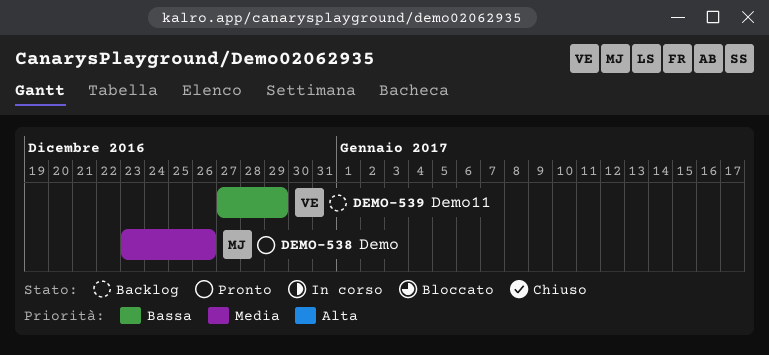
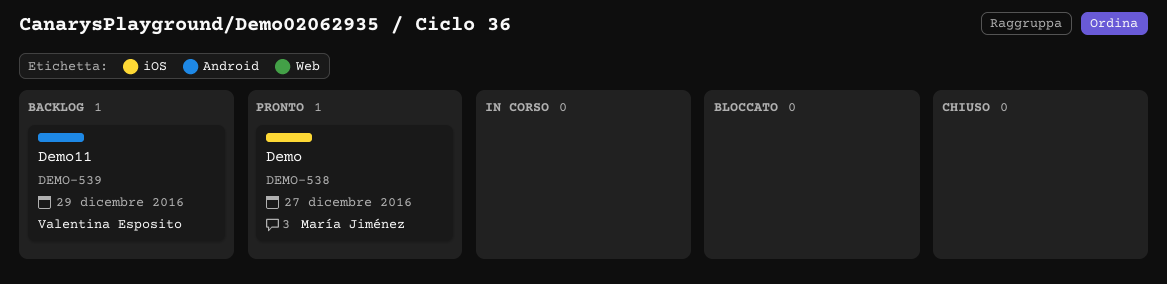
DEMO-538, due: Dec 26 -> Dec 27

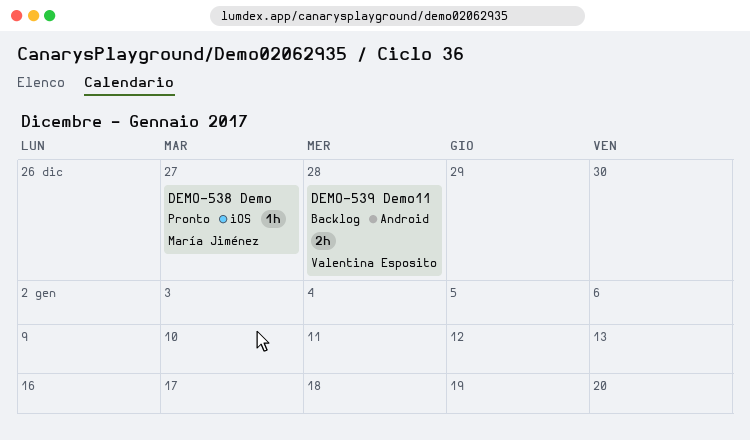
DEMO-539, due: Dec 29 -> Dec 28

